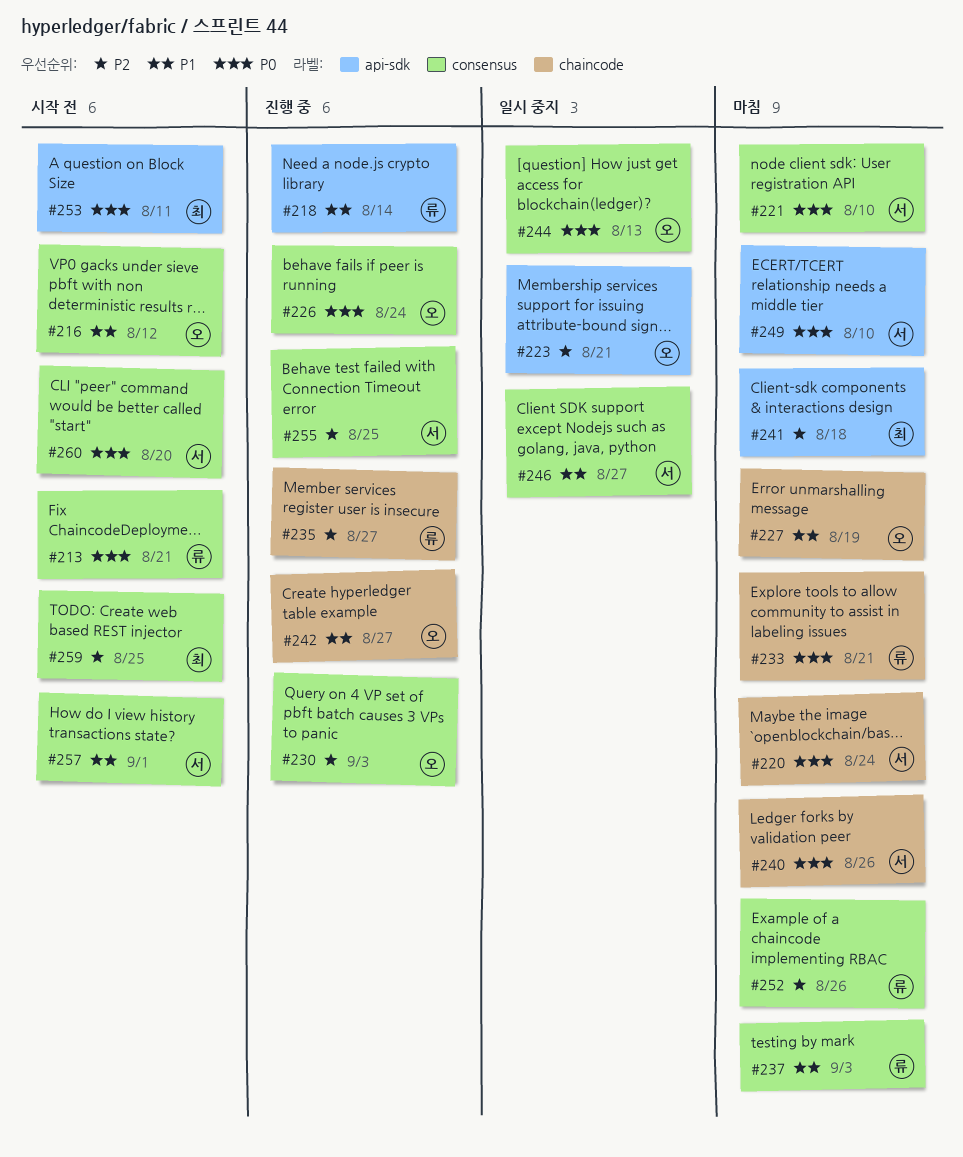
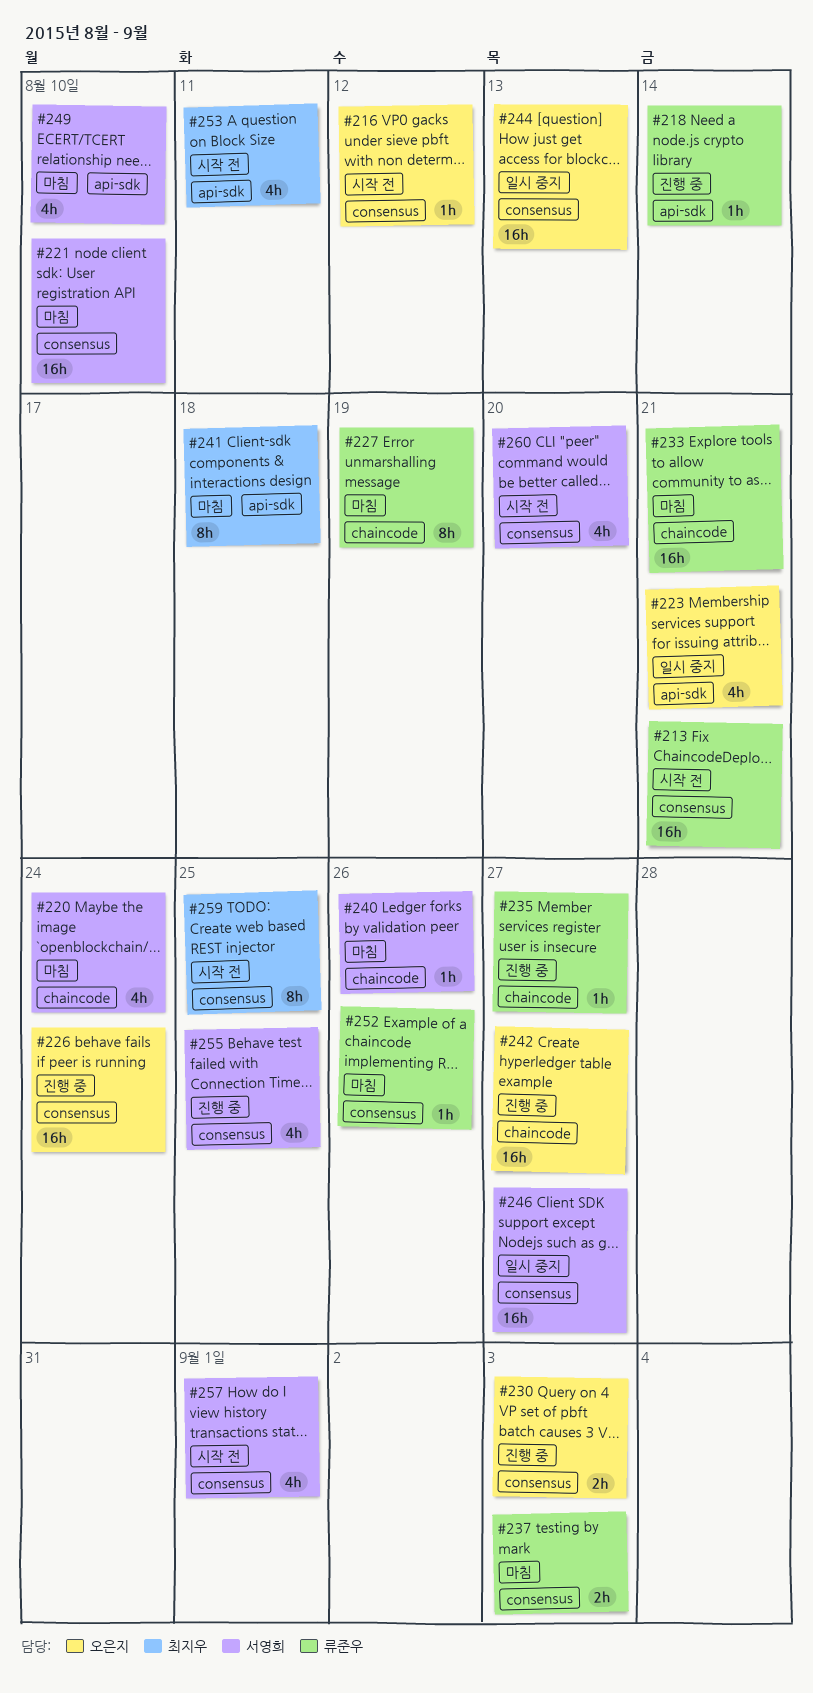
#227, owner: 오은지 -> 류준우

